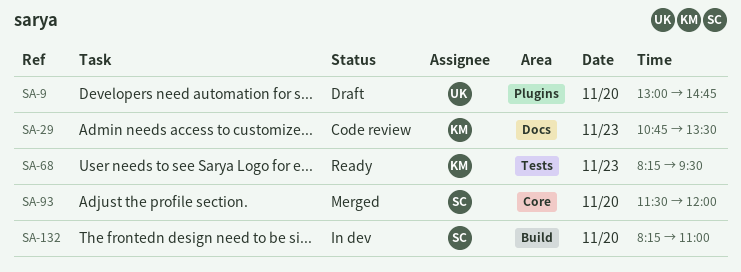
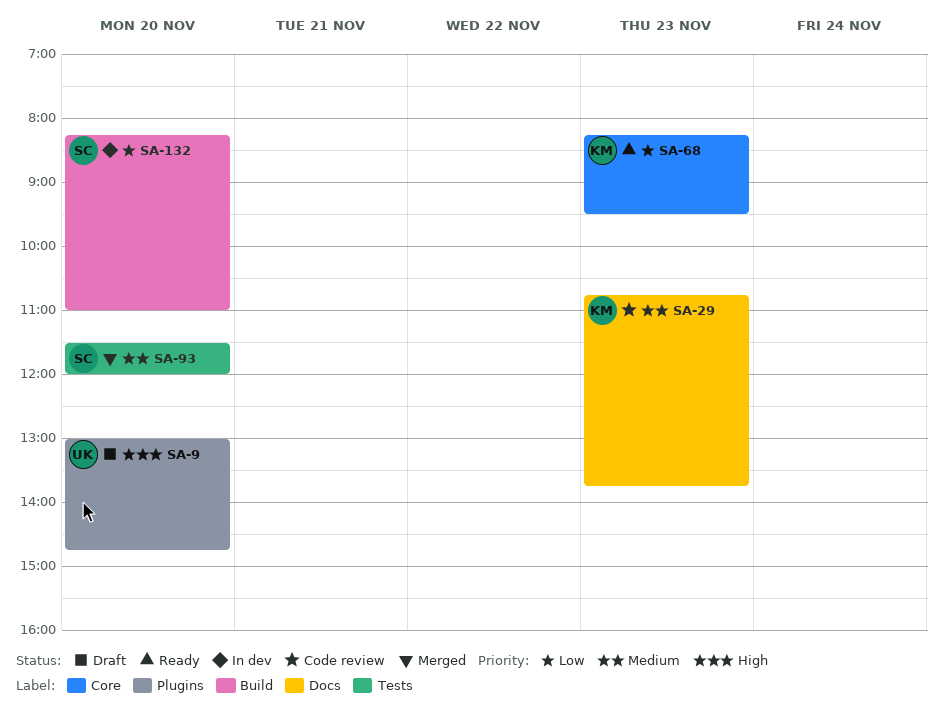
SA-29, ends: 13:30 -> 13:45
SA-68, label: Tests -> Core
SA-93, label: Core -> Tests

